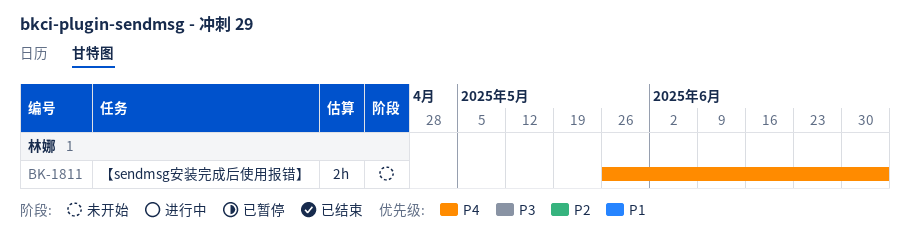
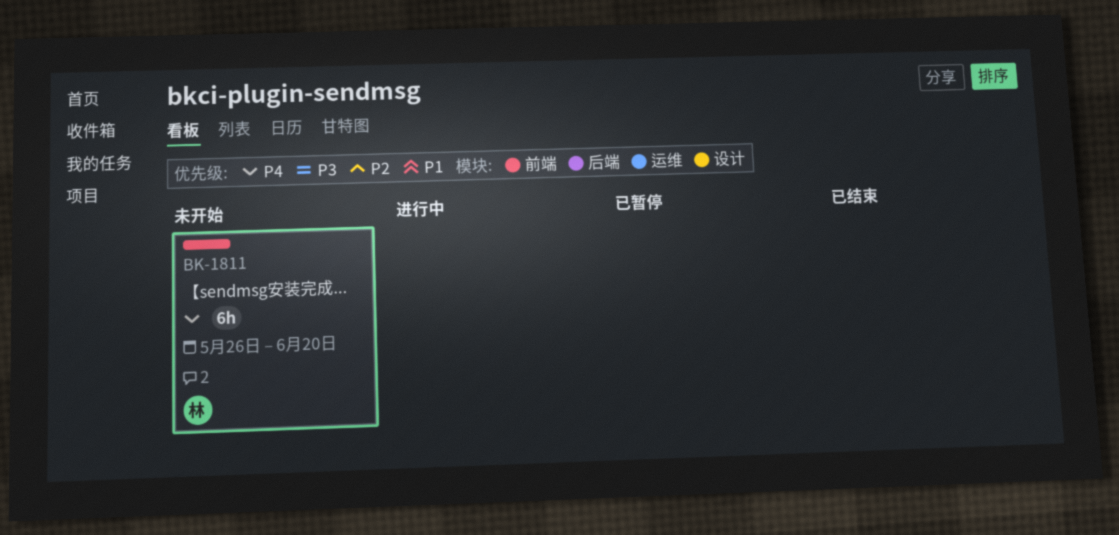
BK-1811, estimate: 2h -> 6h
BK-1811, due: Jul 4 -> Jun 20

